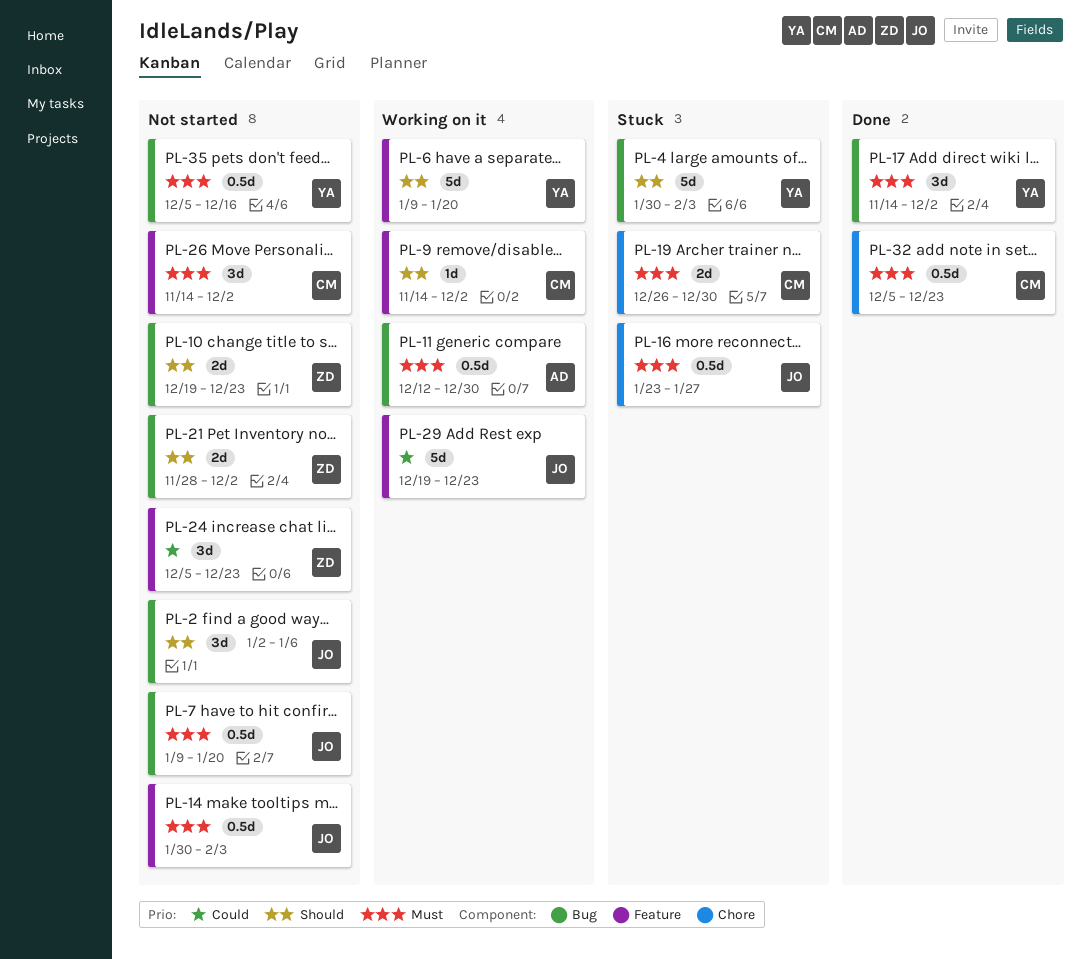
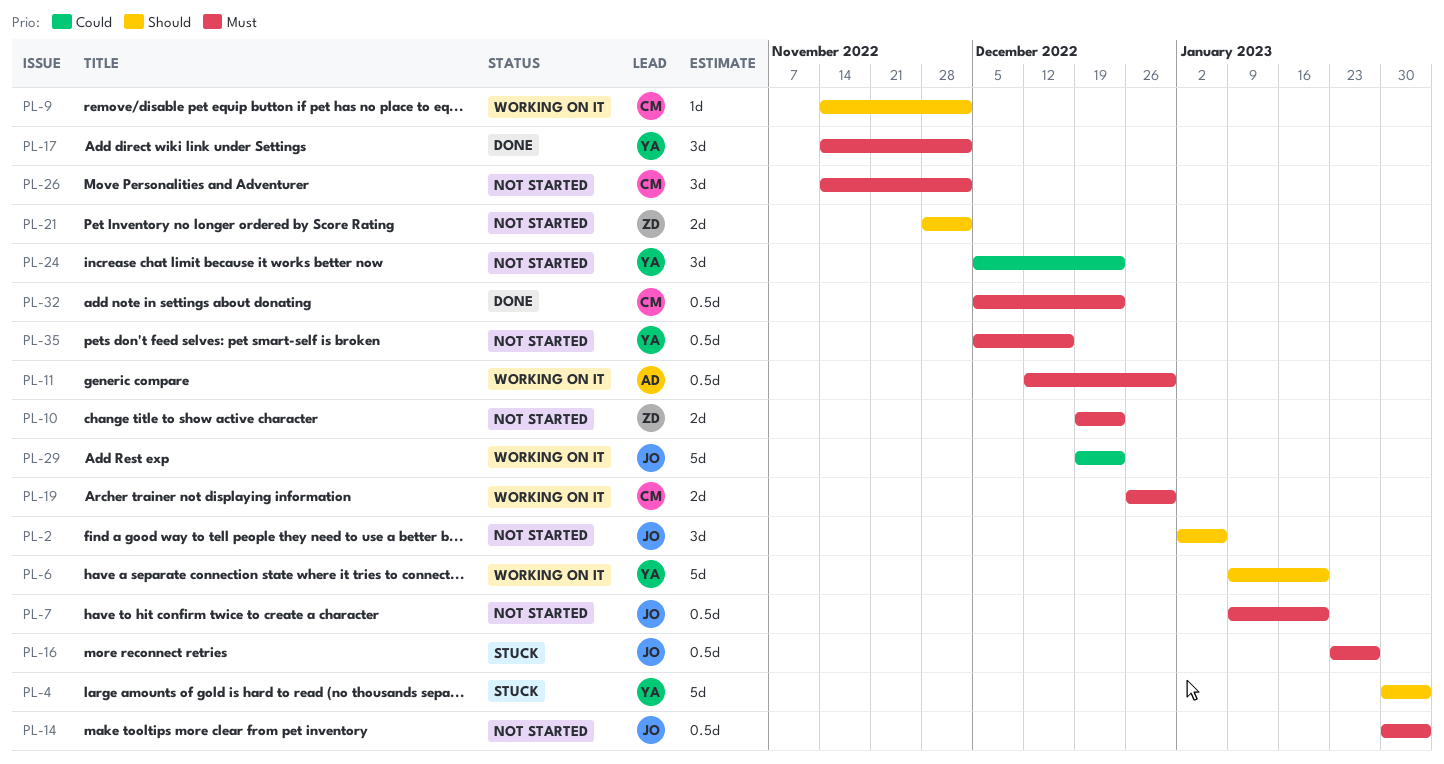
PL-10, priority: Should -> Must
PL-19, status: Stuck -> Working on it
PL-24, owner: ZD -> YA

